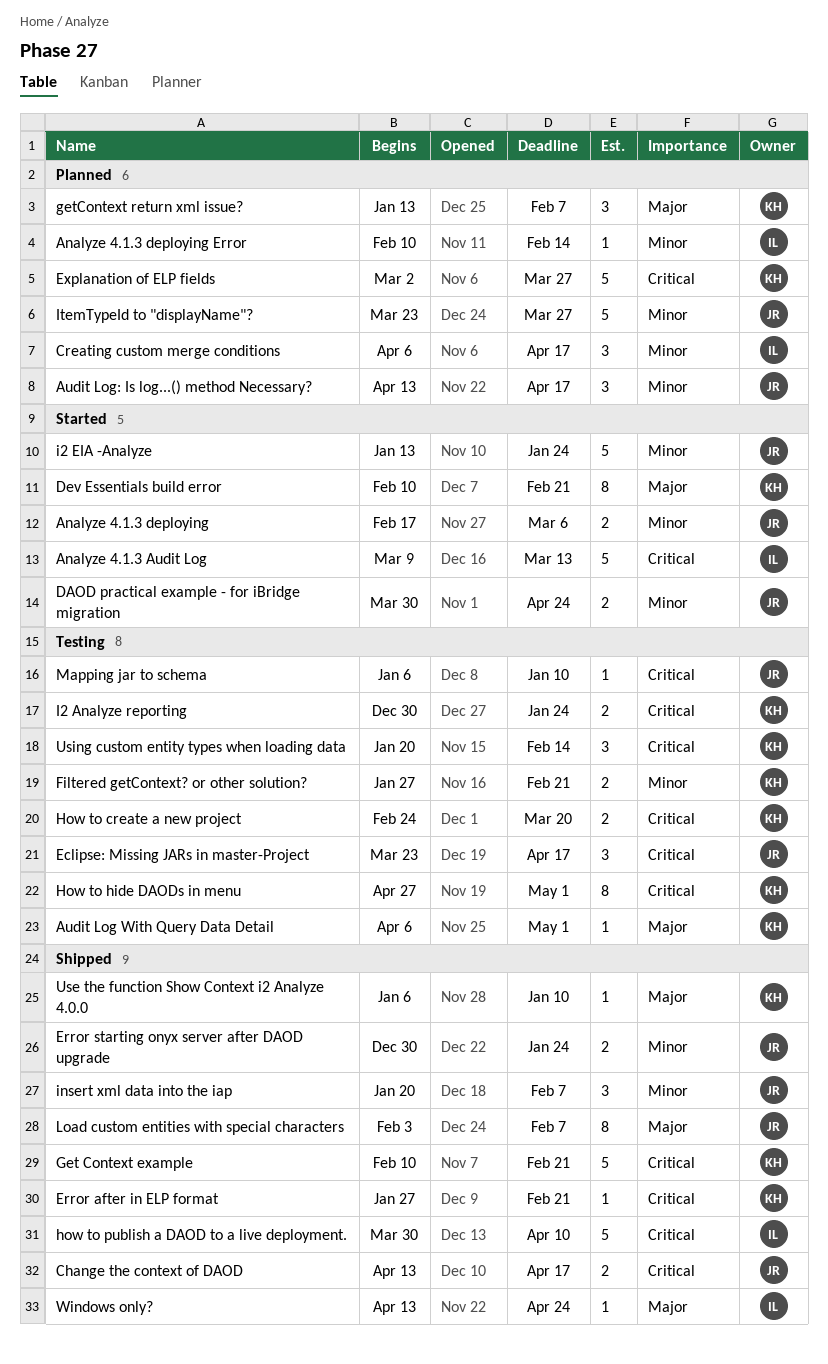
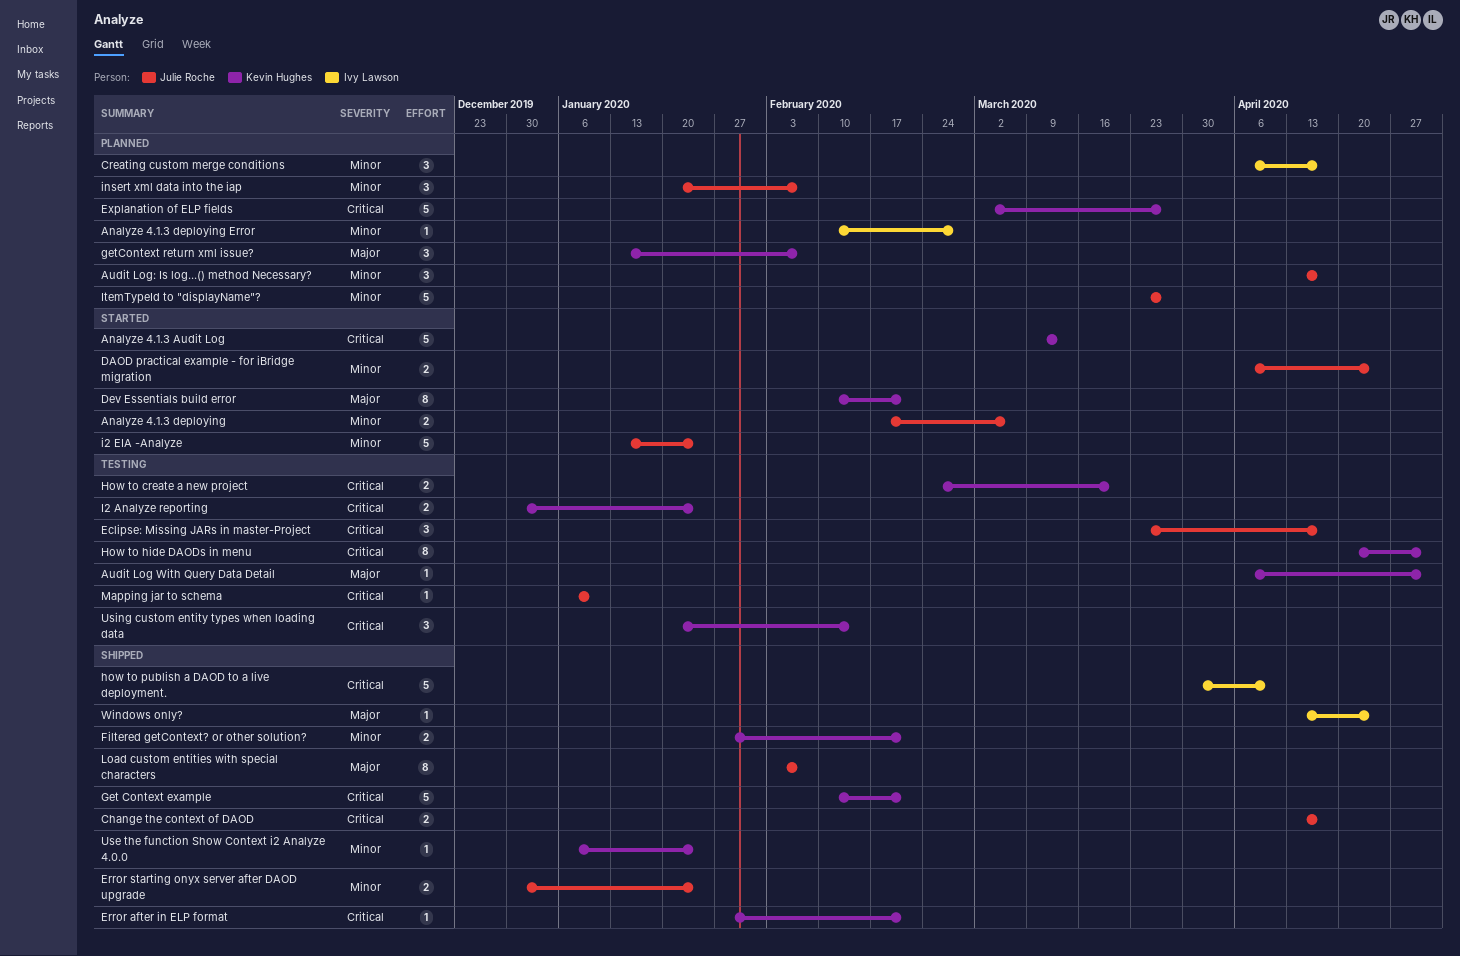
Analyze 4.1.3 Audit Log, owner: Ivy Lawson -> Kevin Hughes
Analyze 4.1.3 deploying Error, due: Feb 14 -> Feb 28
DAOD practical example - for iBridge migration, start: Mar 30 -> Apr 6
Filtered getContext? or other solution?, status: Testing -> Shipped
How to hide DAODs in menu, start: Apr 27 -> Apr 20
insert xml data into the iap, status: Shipped -> Planned
Use the function Show Context i2 Analyze 4.0.0, priority: Major -> Minor
Use the function Show Context i2 Analyze 4.0.0, due: Jan 10 -> Jan 24

